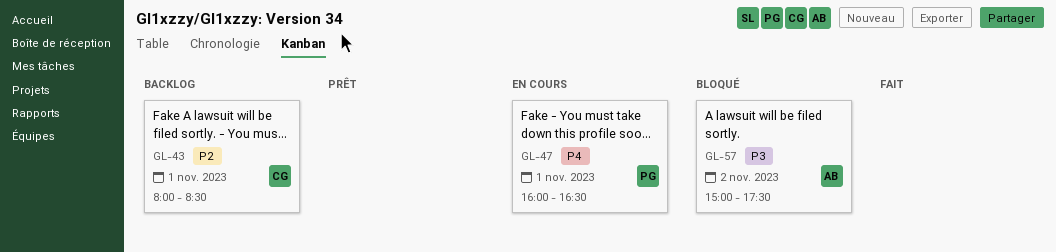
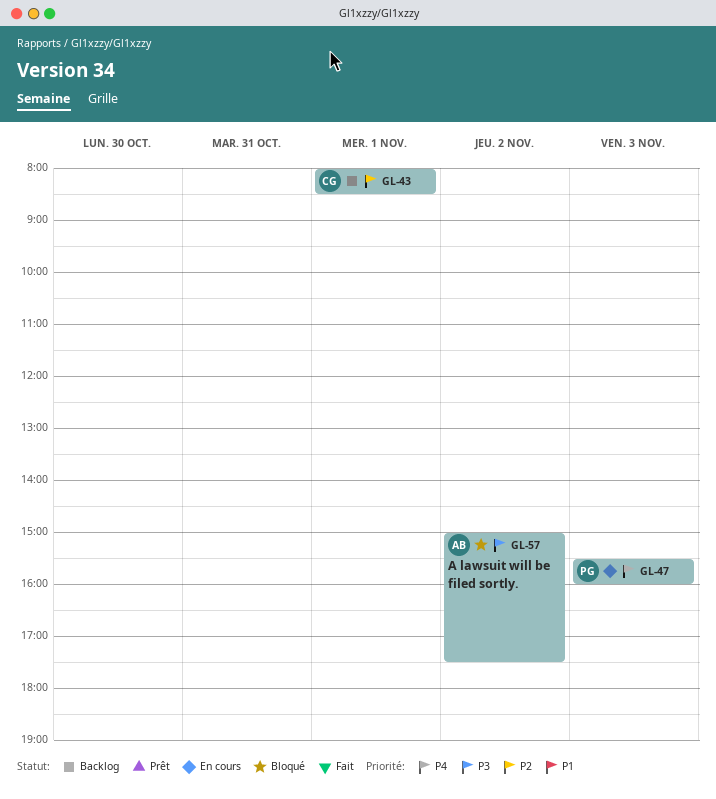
GL-47, day: Nov 1 -> Nov 3
GL-47, begins: 16:00 -> 15:30
GL-47, ends: 16:30 -> 16:00

